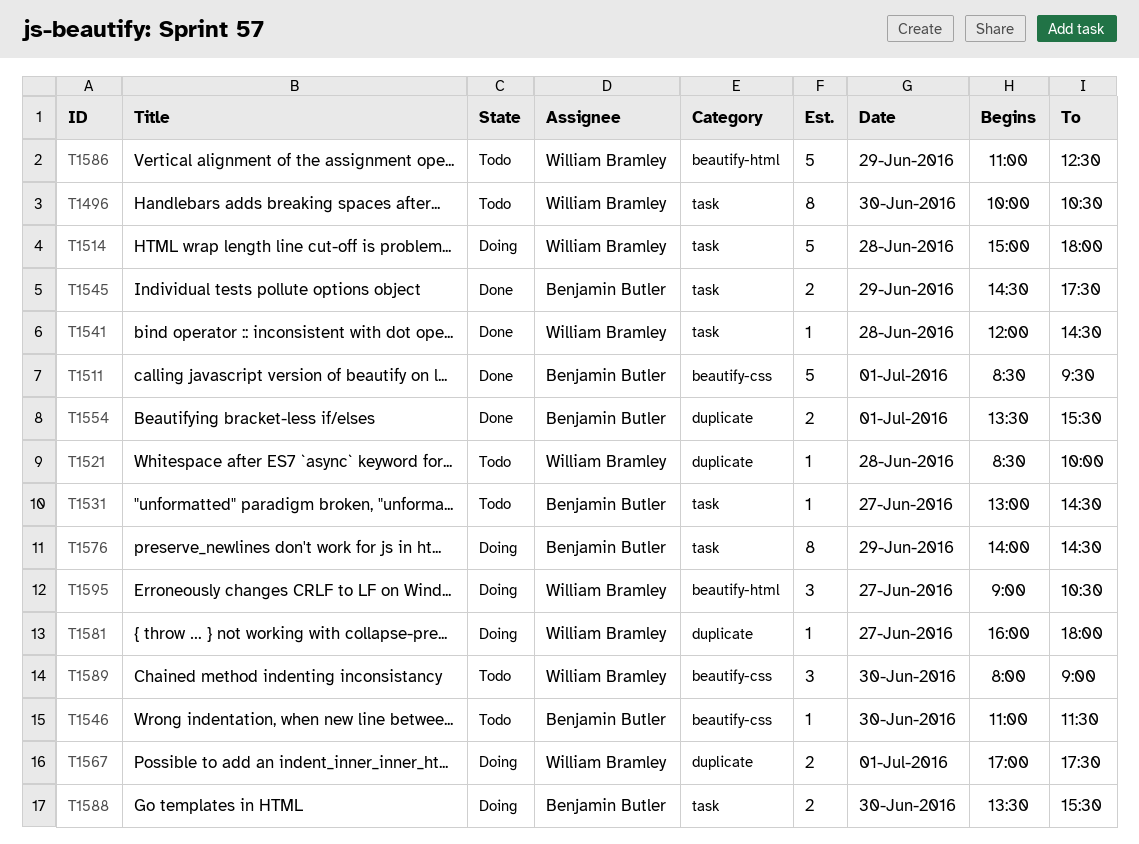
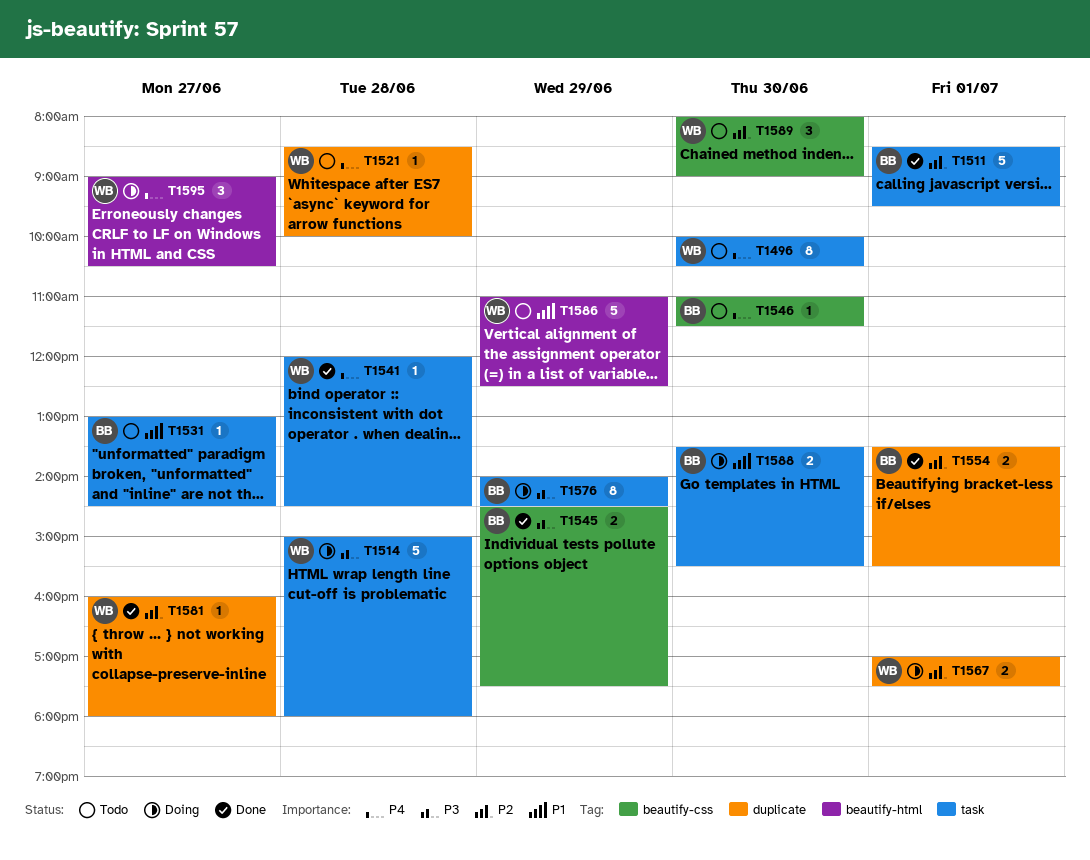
T1511, label: beautify-css -> task
T1545, label: task -> beautify-css
T1581, status: Doing -> Done

